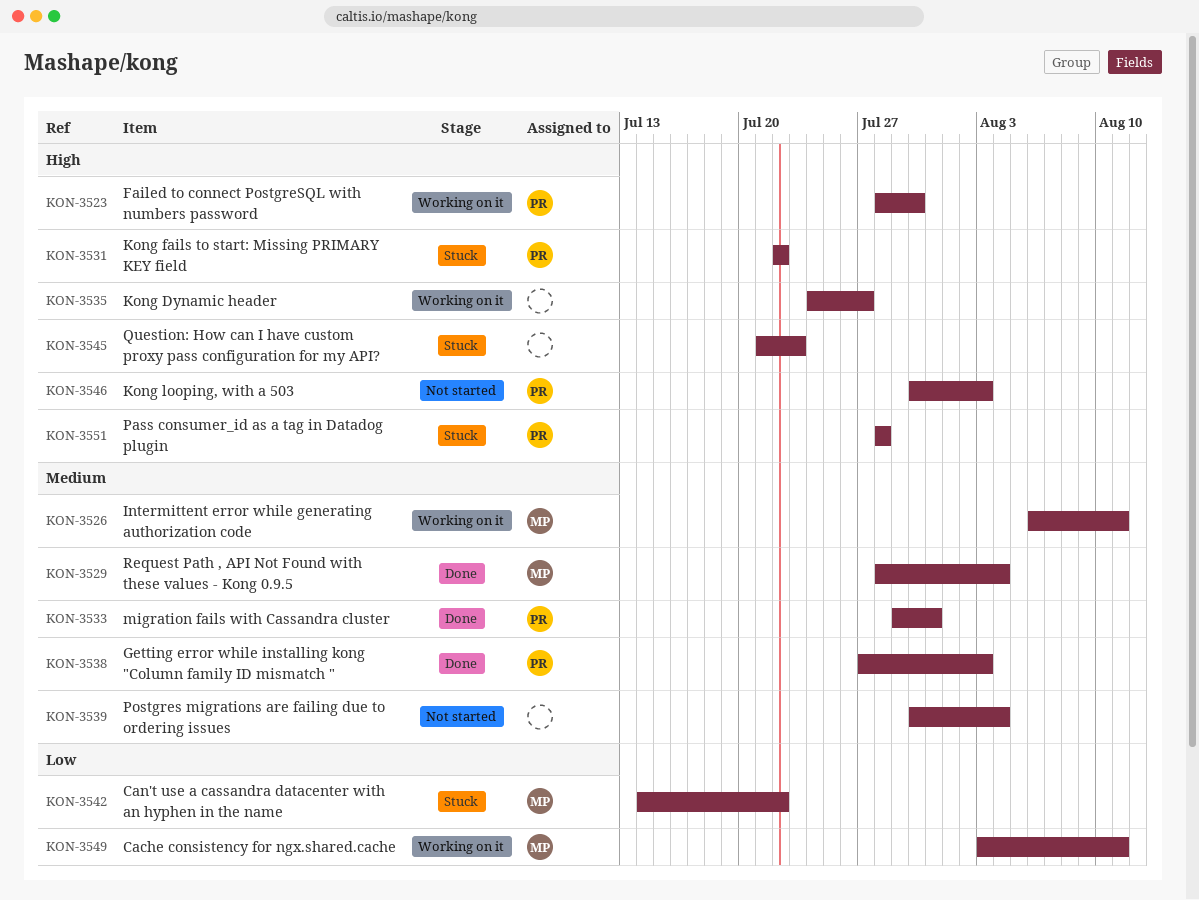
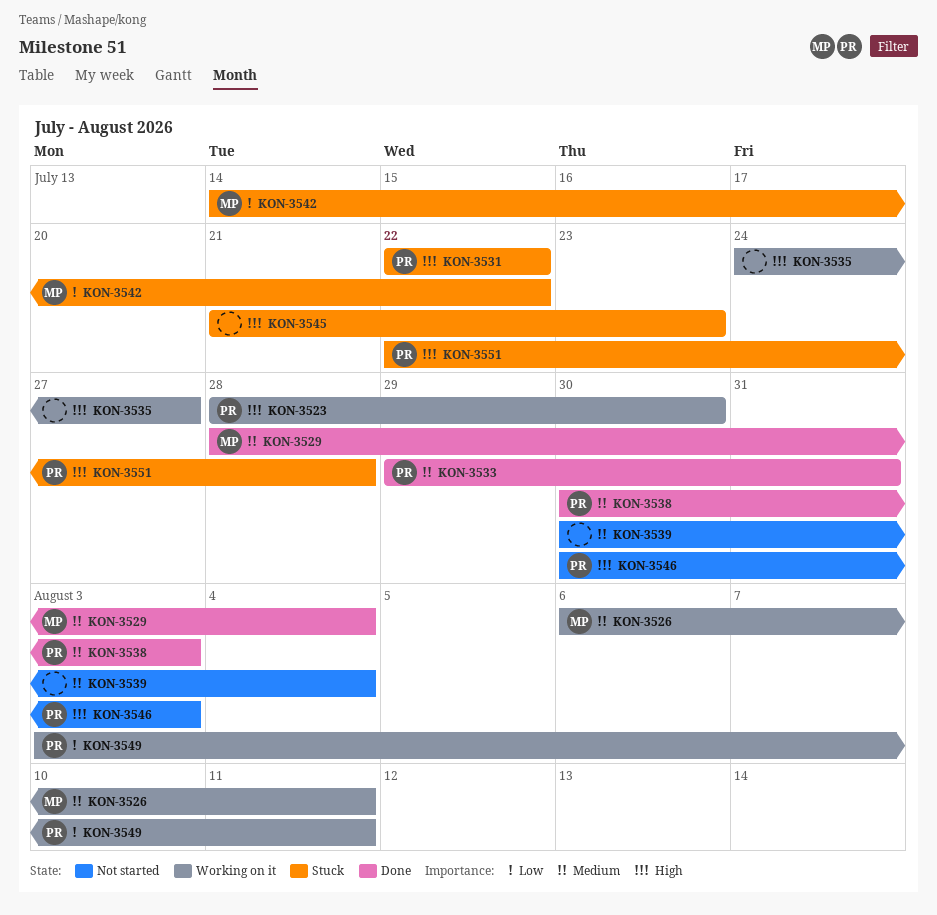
KON-3538, start: Jul 27 -> Jul 30
KON-3549, owner: MP -> PR
KON-3551, start: Jul 28 -> Jul 22

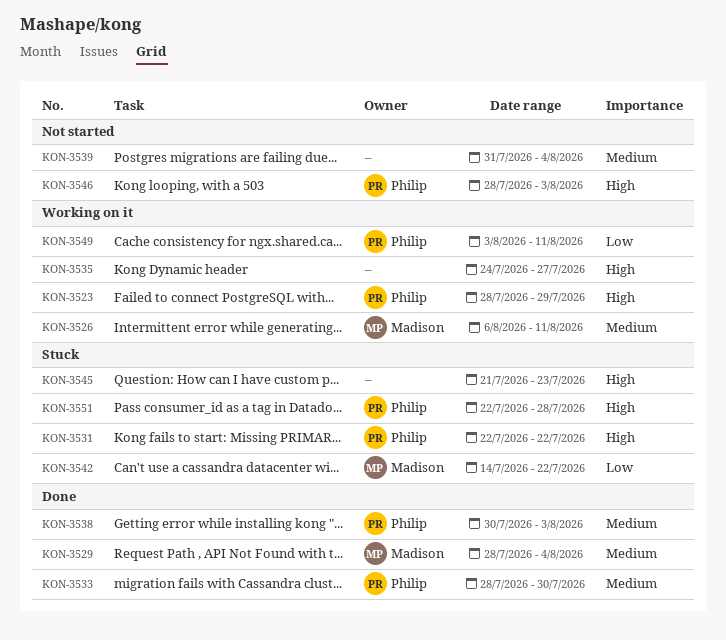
KON-3523, due: Jul 30 -> Jul 29
KON-3533, start: Jul 29 -> Jul 28
KON-3533, due: Jul 31 -> Jul 30
KON-3539, start: Jul 30 -> Jul 31
KON-3546, start: Jul 30 -> Jul 28

